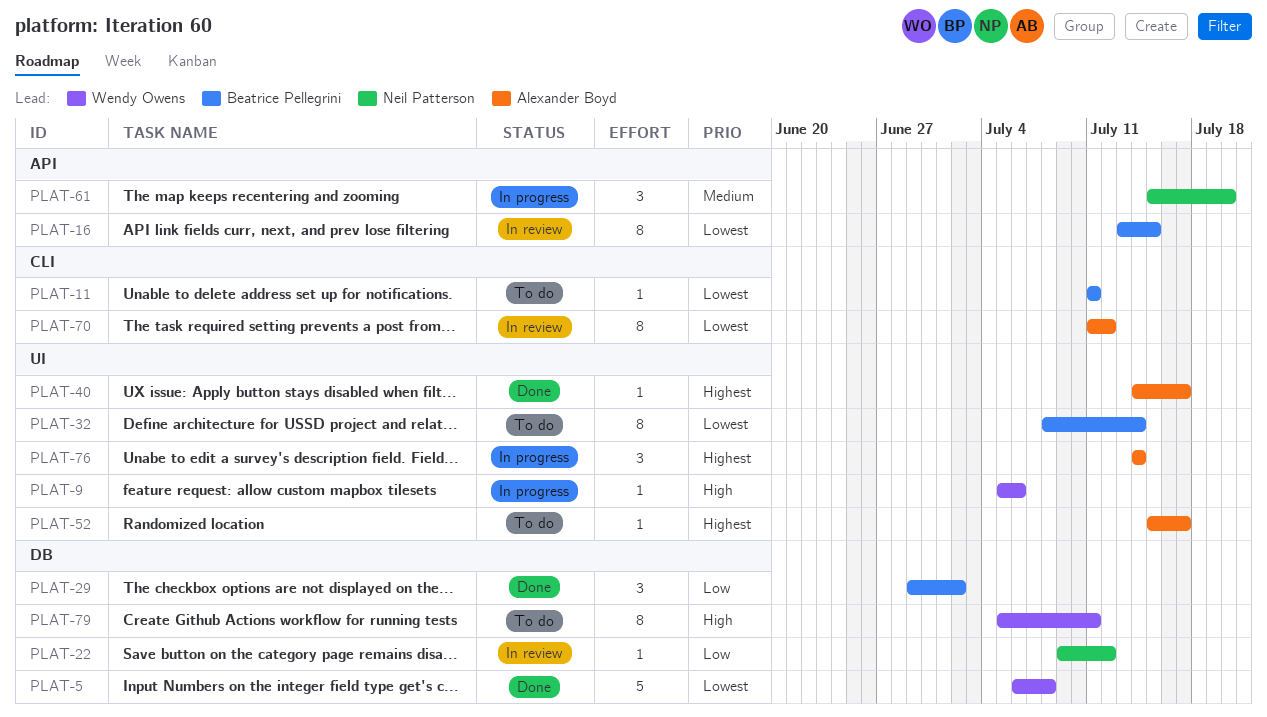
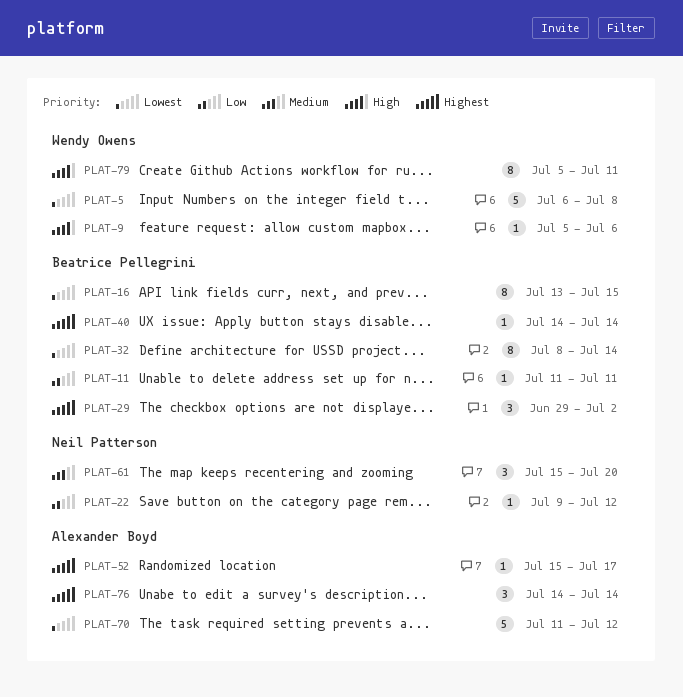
PLAT-11, priority: Lowest -> Low
PLAT-29, priority: Low -> Highest
PLAT-40, owner: Alexander Boyd -> Beatrice Pellegrini
PLAT-40, due: Jul 17 -> Jul 14
PLAT-70, estimate: 8 -> 5

